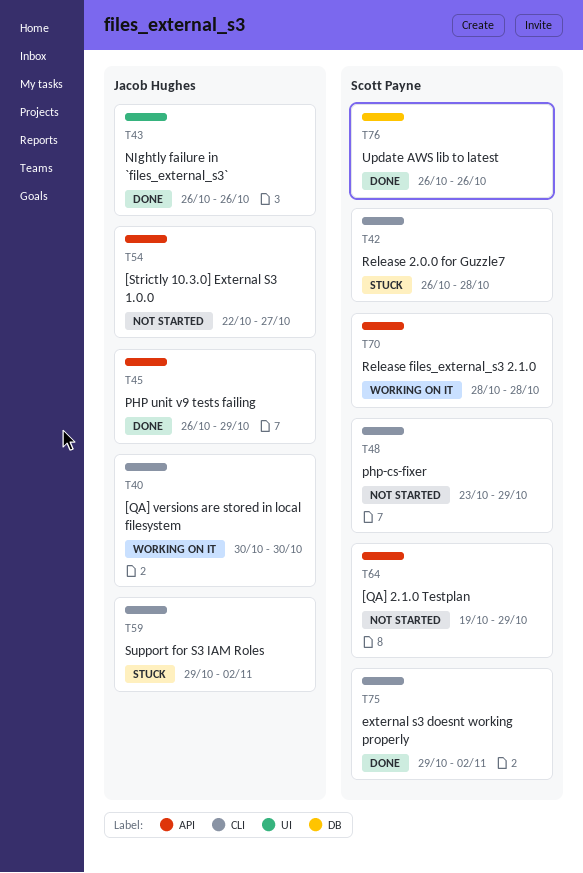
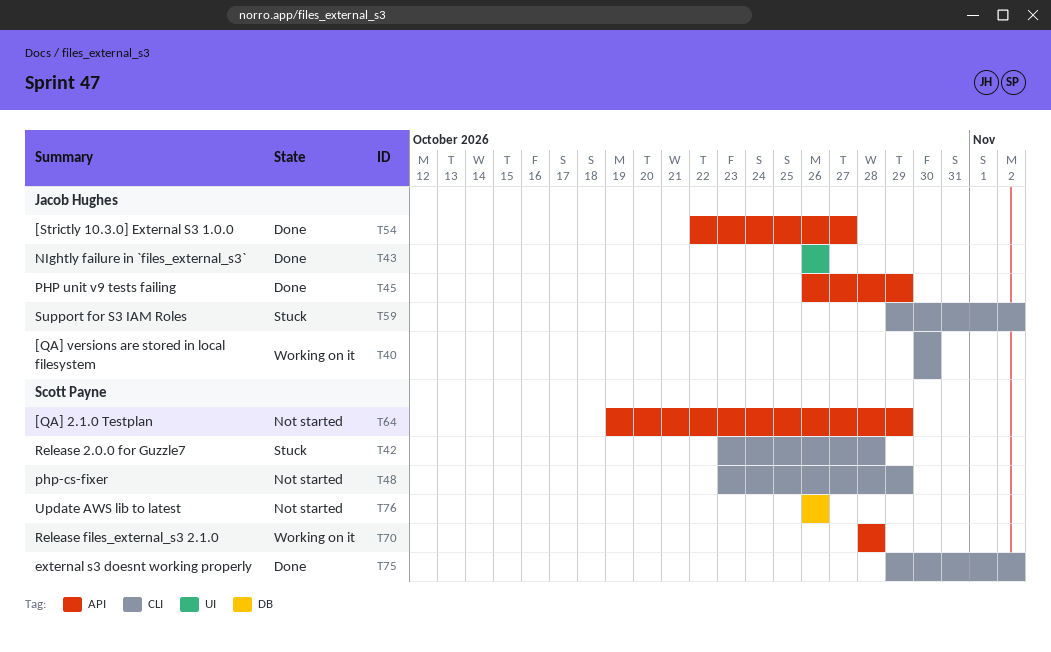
T42, start: Oct 26 -> Oct 23
T54, status: Not started -> Done
T76, status: Done -> Not started

